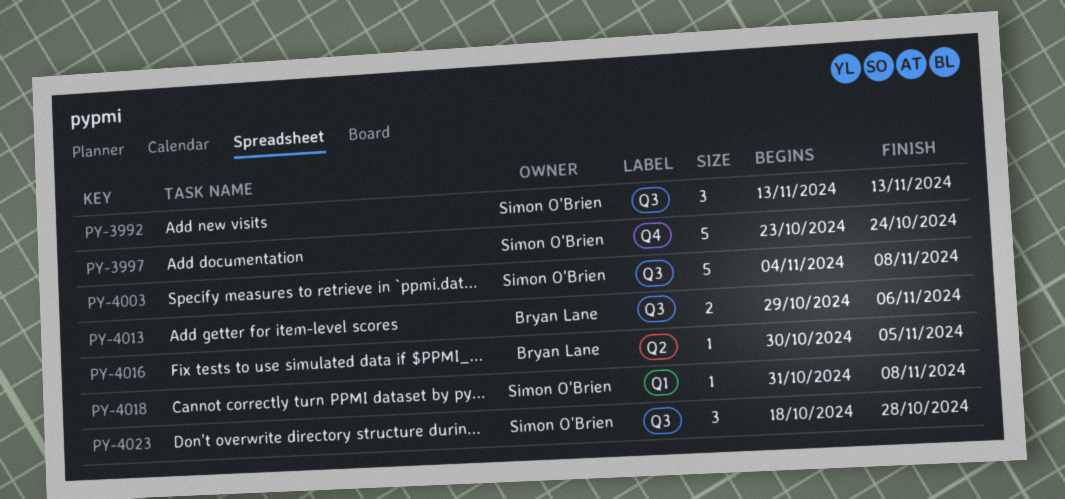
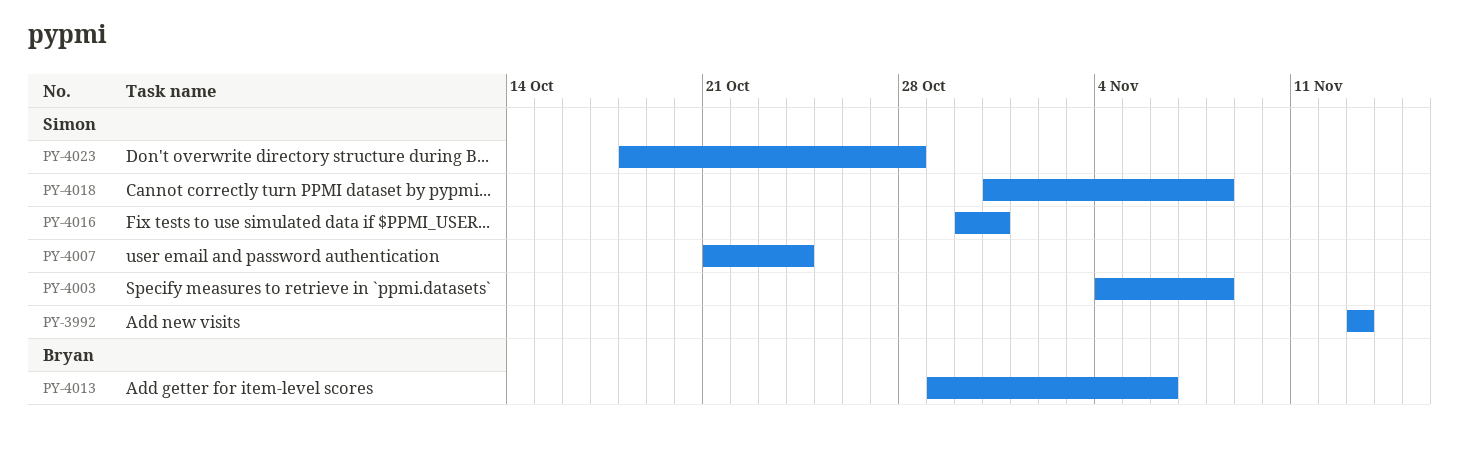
PY-3997: present -> none
PY-4007: none -> present
PY-4016, owner: Bryan Lane -> Simon O'Brien
PY-4016, due: Nov 5 -> Oct 31

